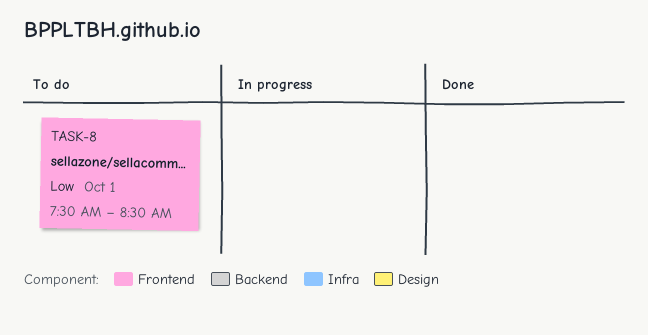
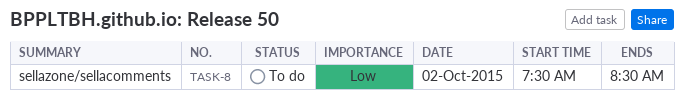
TASK-8, day: Oct 1 -> Oct 2

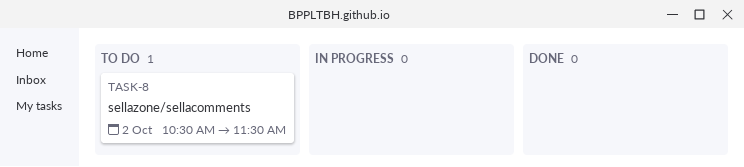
TASK-8, begins: 07:30 -> 10:30
TASK-8, ends: 08:30 -> 11:30

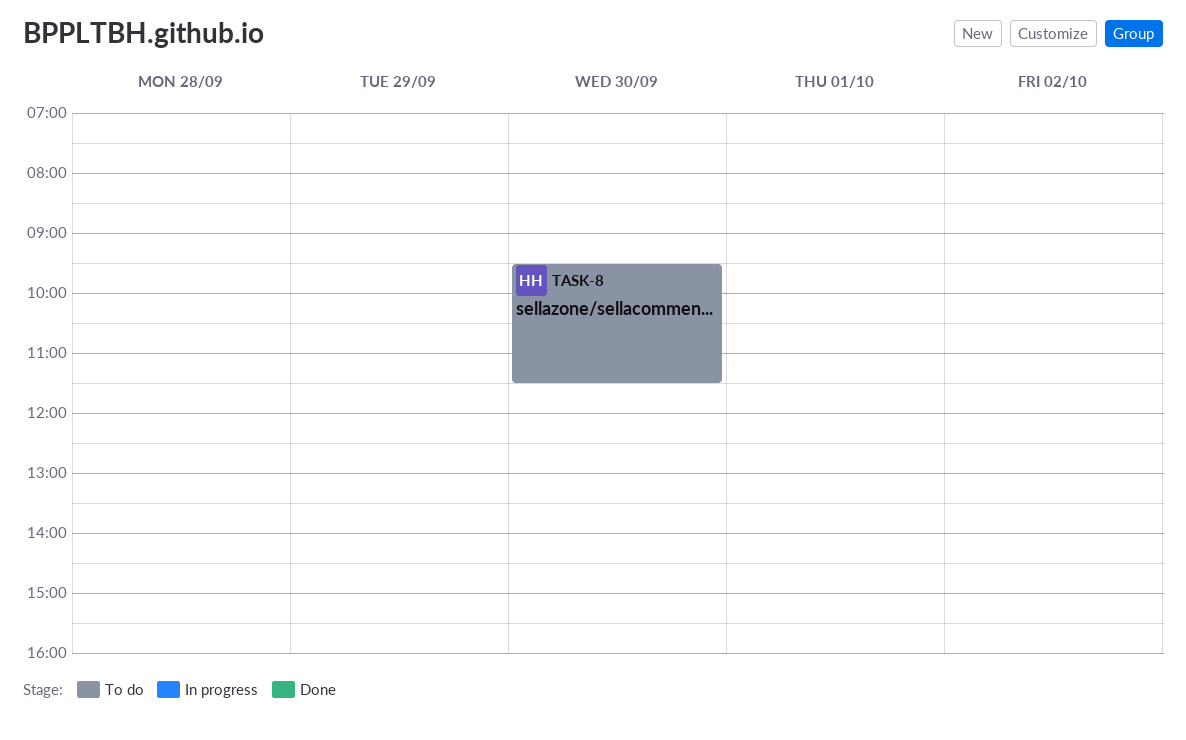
TASK-8, day: Oct 2 -> Sep 30
TASK-8, begins: 10:30 -> 09:30

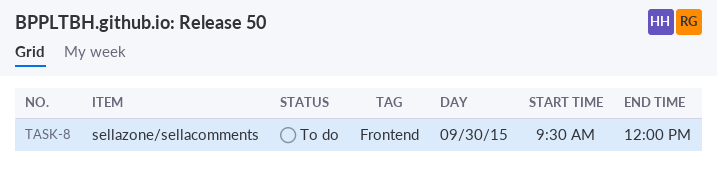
TASK-8, ends: 11:30 -> 12:00

